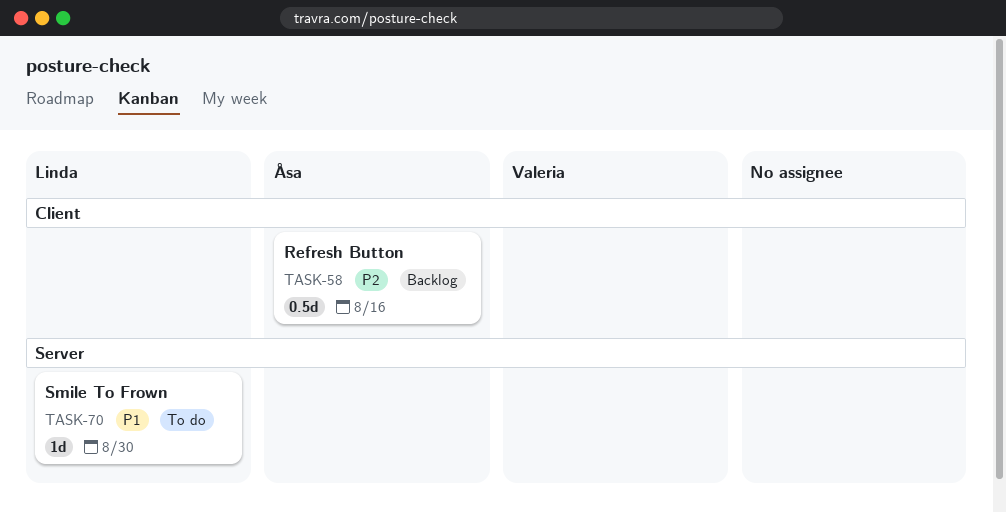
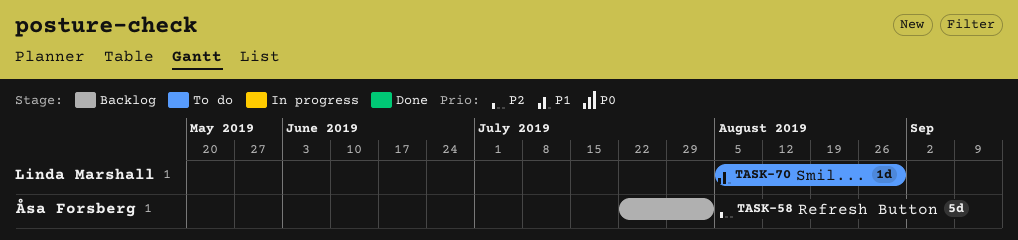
TASK-58, estimate: 0.5d -> 5d
TASK-58, due: Aug 16 -> Aug 2

